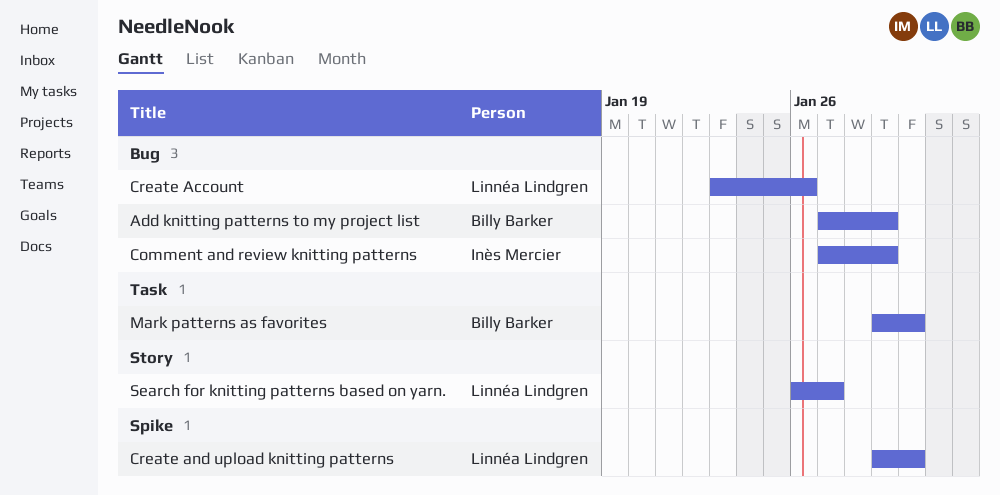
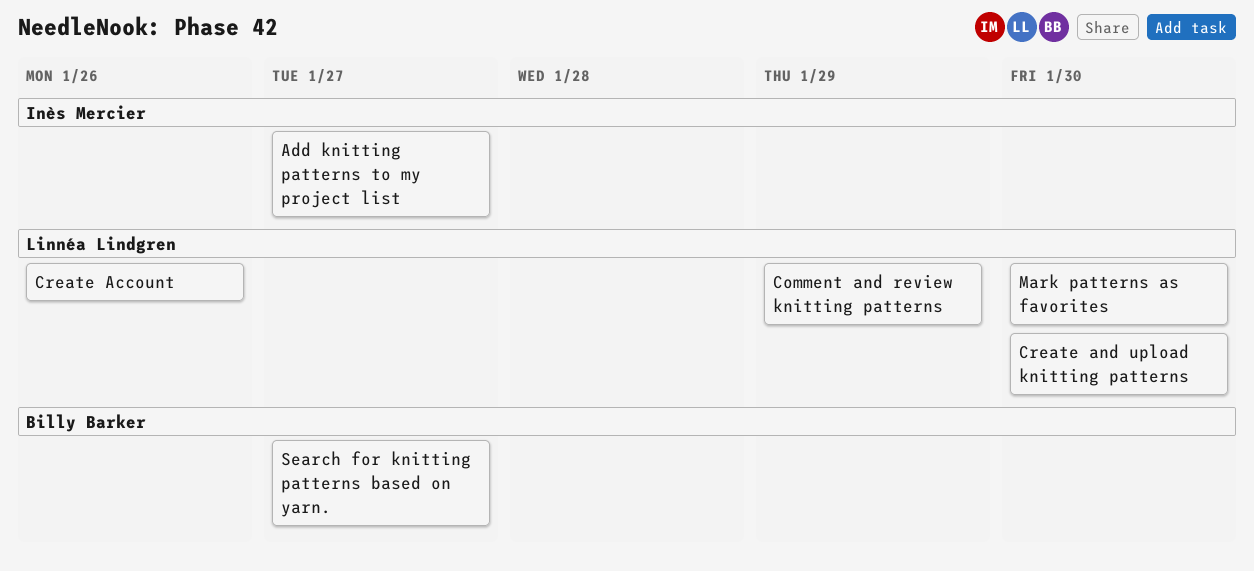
Add knitting patterns to my project list, owner: Billy Barker -> Inès Mercier
Add knitting patterns to my project list, due: Jan 29 -> Jan 27
Comment and review knitting patterns, owner: Inès Mercier -> Linnéa Lindgren
Mark patterns as favorites, owner: Billy Barker -> Linnéa Lindgren
Search for knitting patterns based on yarn., owner: Linnéa Lindgren -> Billy Barker

